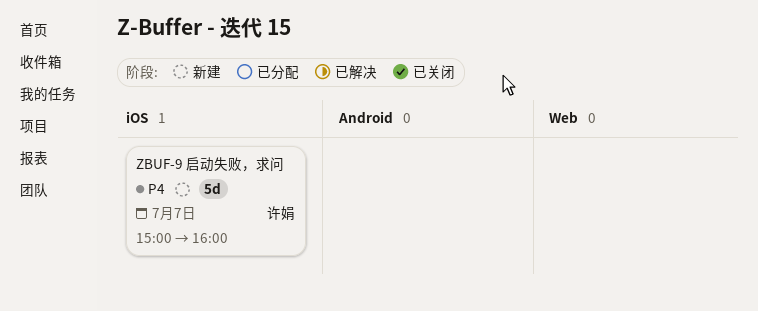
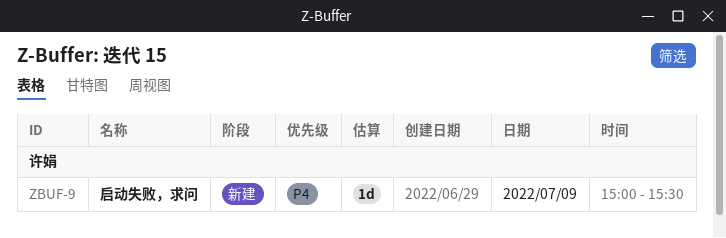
ZBUF-9, estimate: 5d -> 1d
ZBUF-9, day: Jul 7 -> Jul 9
ZBUF-9, ends: 16:00 -> 15:30

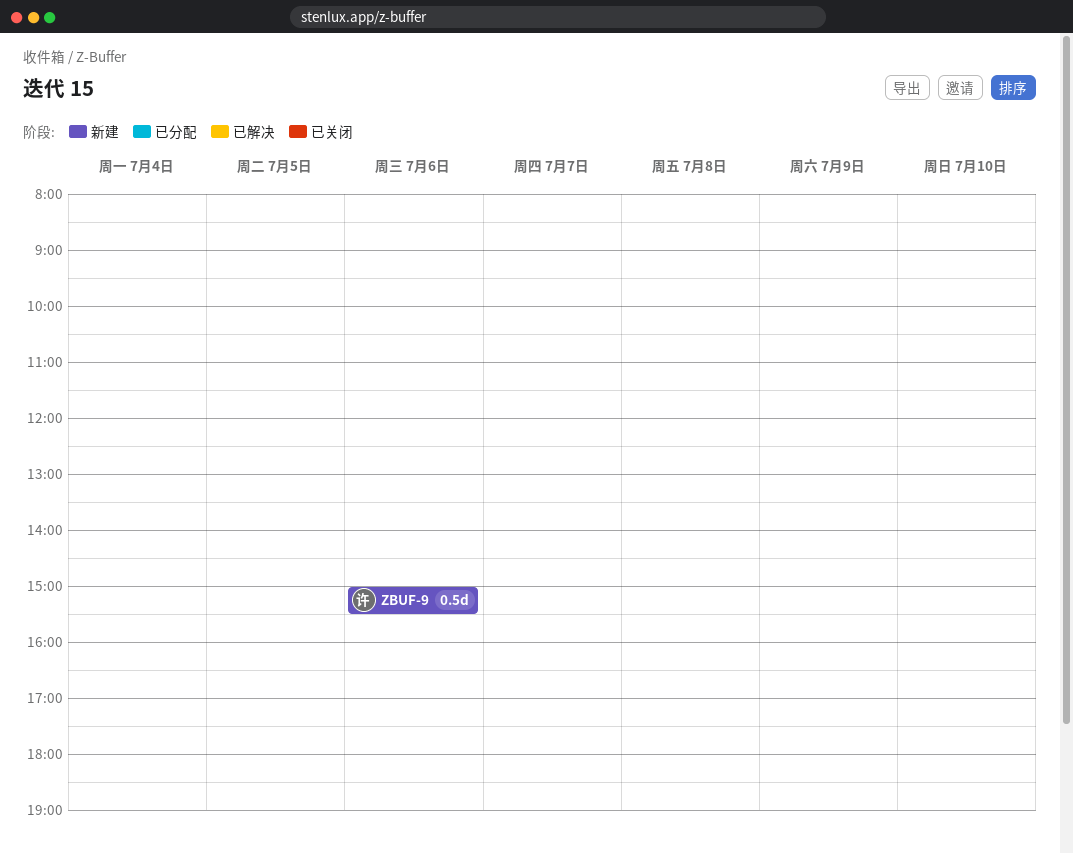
ZBUF-9, estimate: 1d -> 0.5d
ZBUF-9, day: Jul 9 -> Jul 6

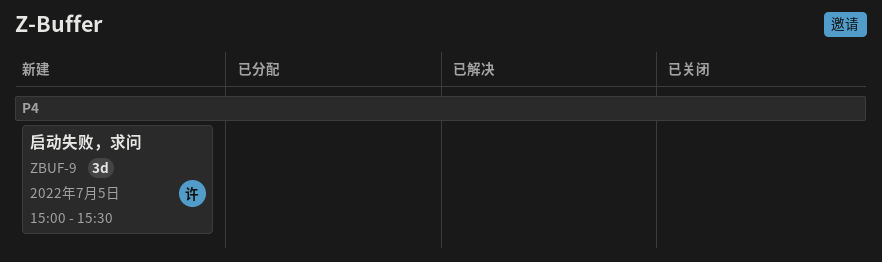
ZBUF-9, estimate: 0.5d -> 3d
ZBUF-9, day: Jul 6 -> Jul 5

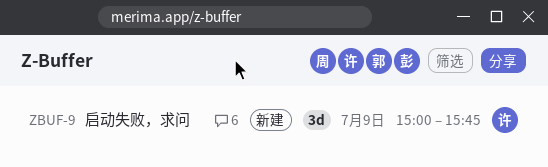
ZBUF-9, day: Jul 5 -> Jul 9
ZBUF-9, ends: 15:30 -> 15:45

